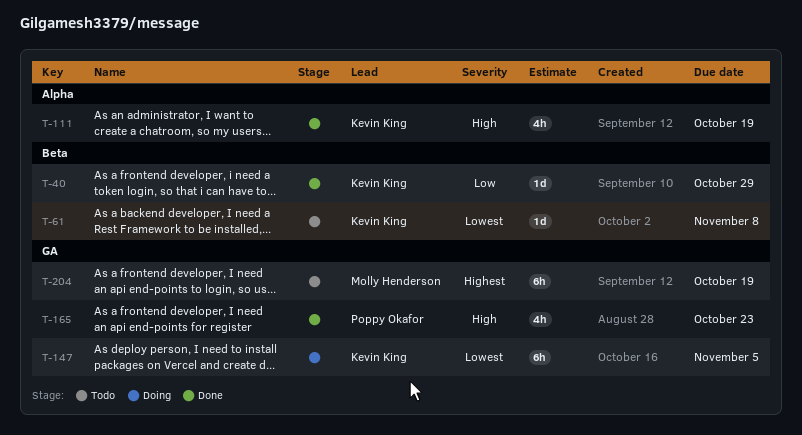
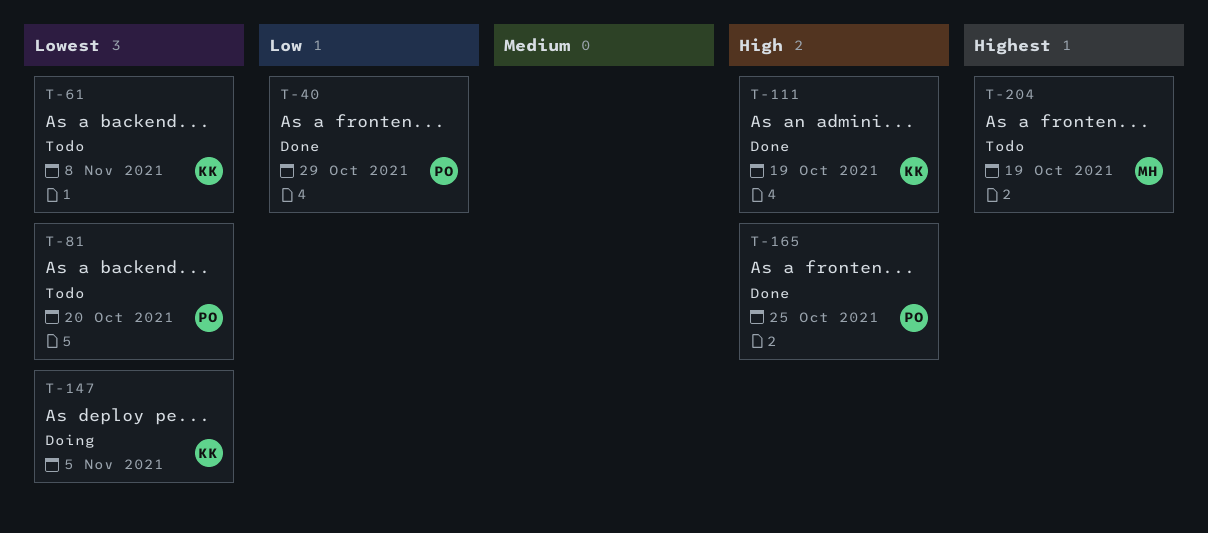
T-40, owner: Kevin King -> Poppy Okafor
T-81: none -> present
T-165, due: Oct 23 -> Oct 25

